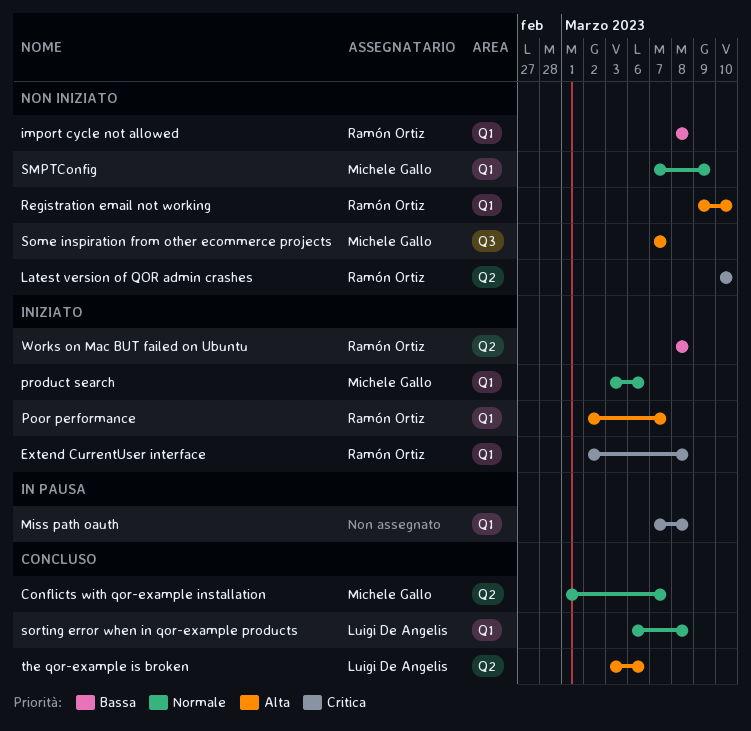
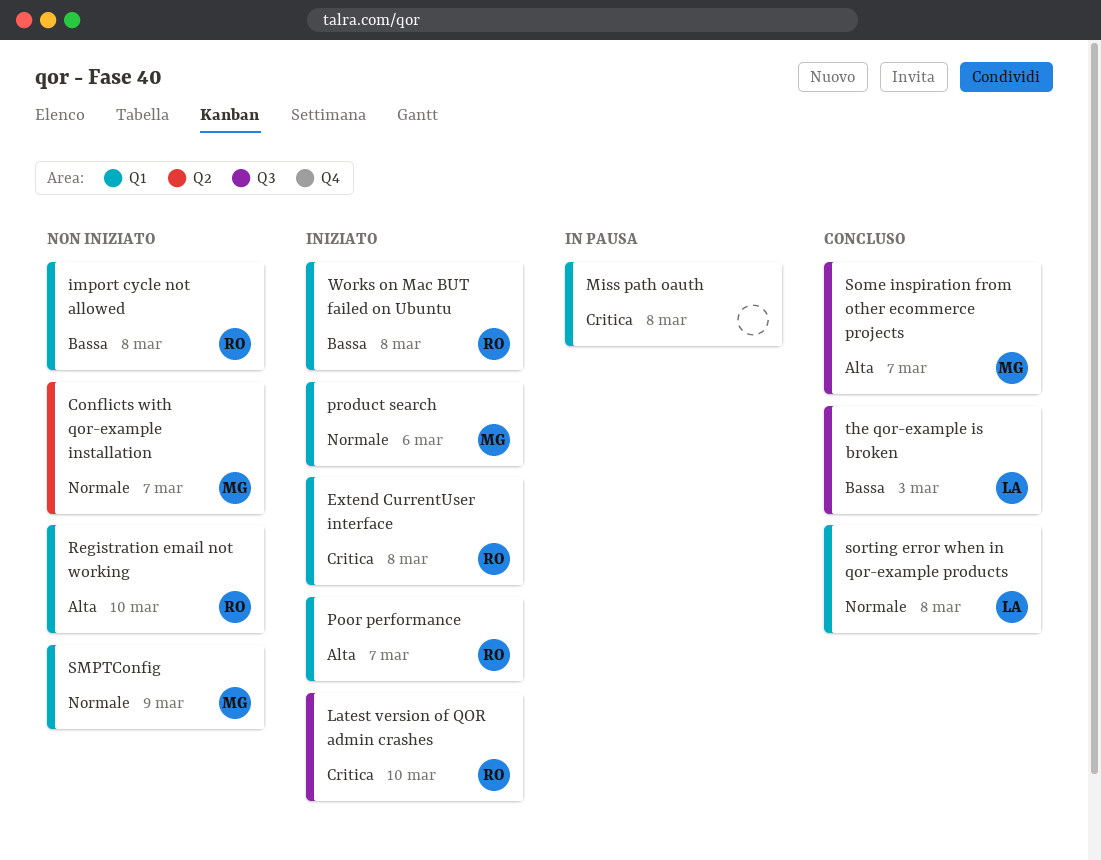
Conflicts with qor-example installation, status: Concluso -> Non iniziato
Latest version of QOR admin crashes, status: Non iniziato -> Iniziato
Latest version of QOR admin crashes, label: Q2 -> Q3
Some inspiration from other ecommerce projects, status: Non iniziato -> Concluso
the qor-example is broken, priority: Alta -> Bassa
the qor-example is broken, label: Q2 -> Q3
the qor-example is broken, due: Mar 6 -> Mar 3
Works on Mac BUT failed on Ubuntu, label: Q2 -> Q1

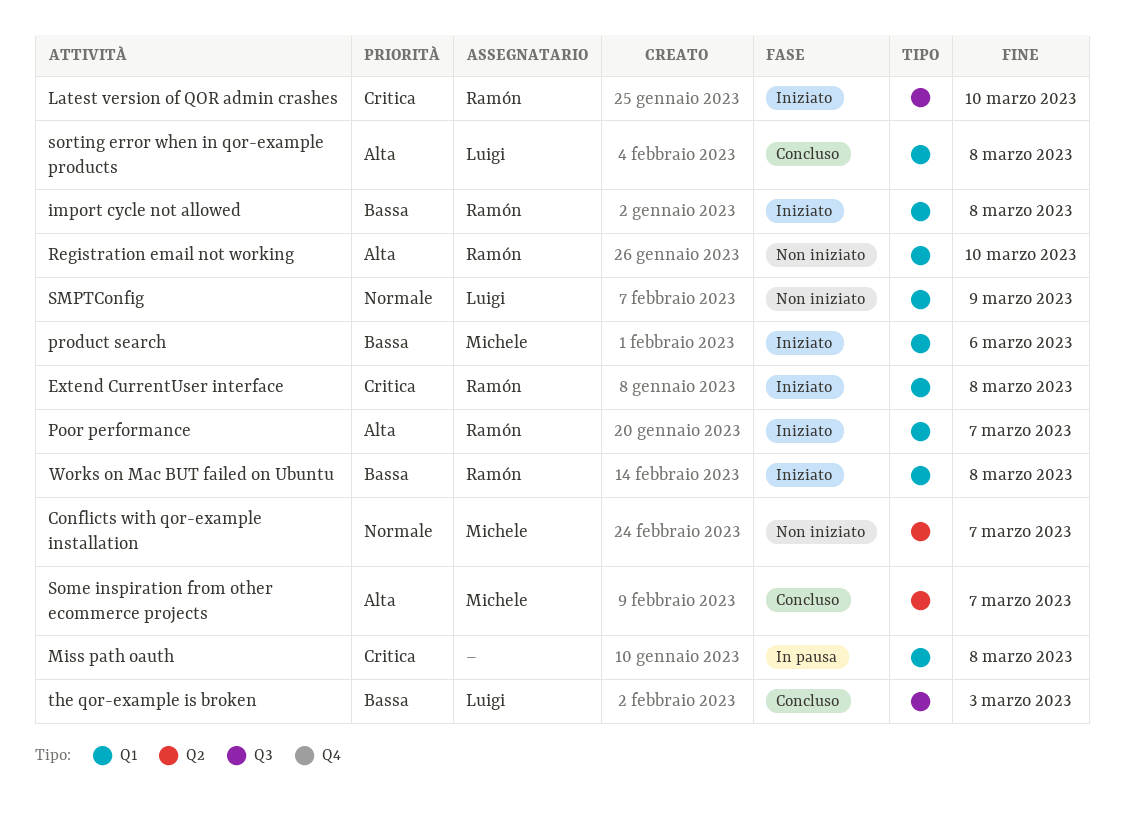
import cycle not allowed, status: Non iniziato -> Iniziato
product search, priority: Normale -> Bassa
SMPTConfig, owner: Michele -> Luigi
Some inspiration from other ecommerce projects, label: Q3 -> Q2
sorting error when in qor-example products, priority: Normale -> Alta

